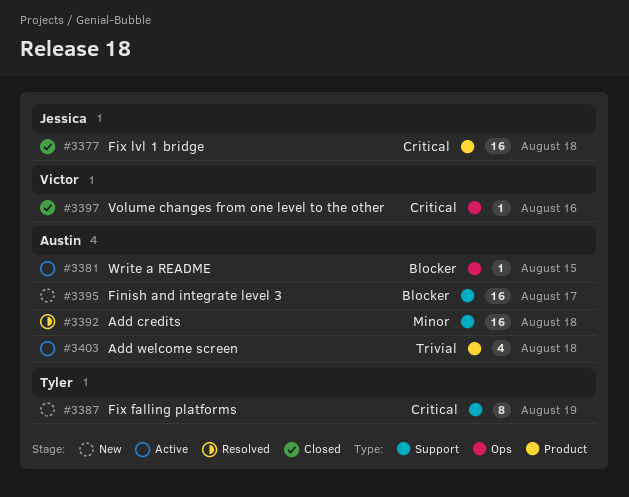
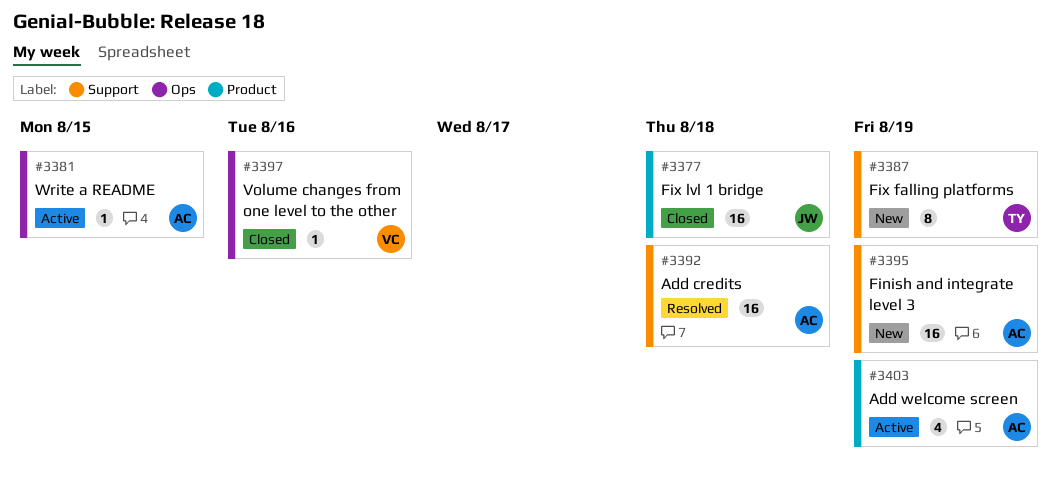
#3395, due: Aug 17 -> Aug 19
#3403, due: Aug 18 -> Aug 19

